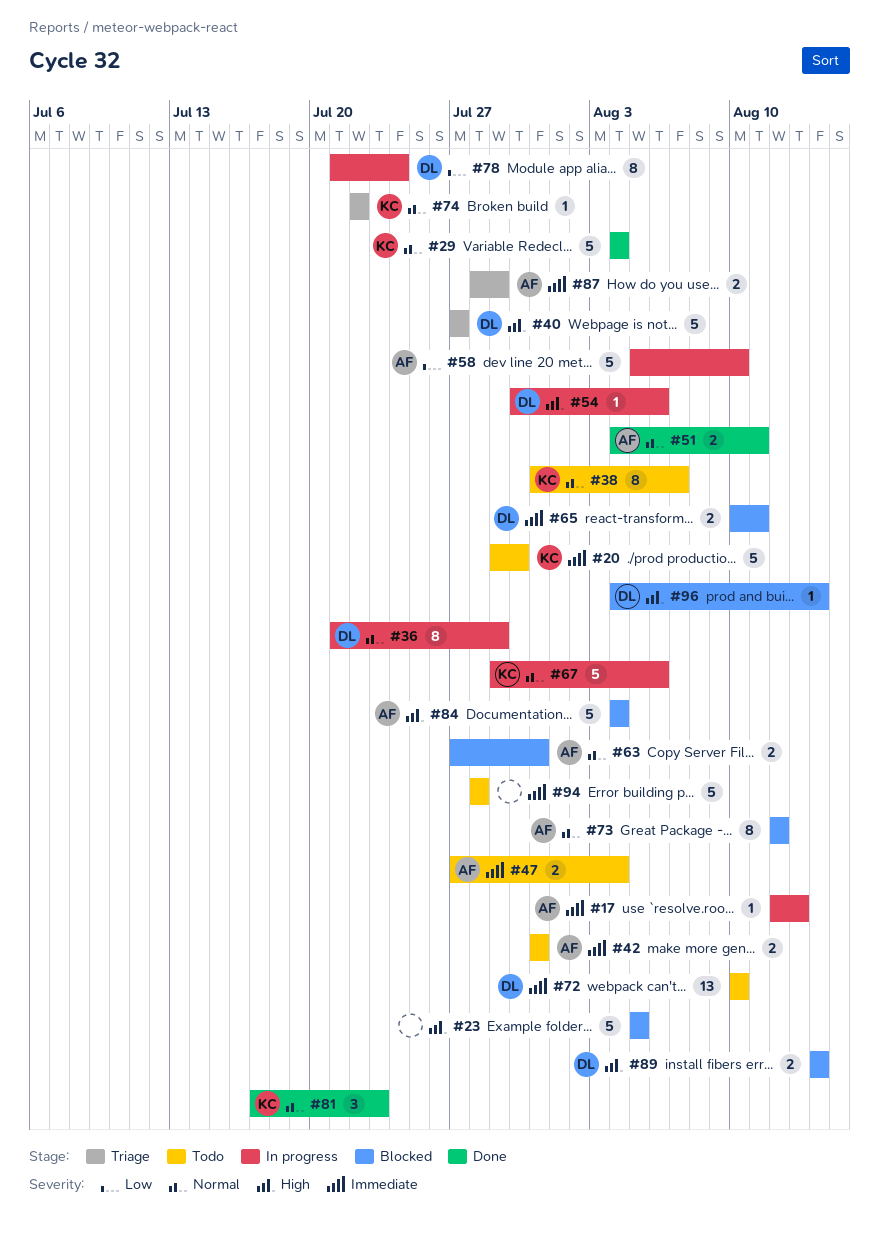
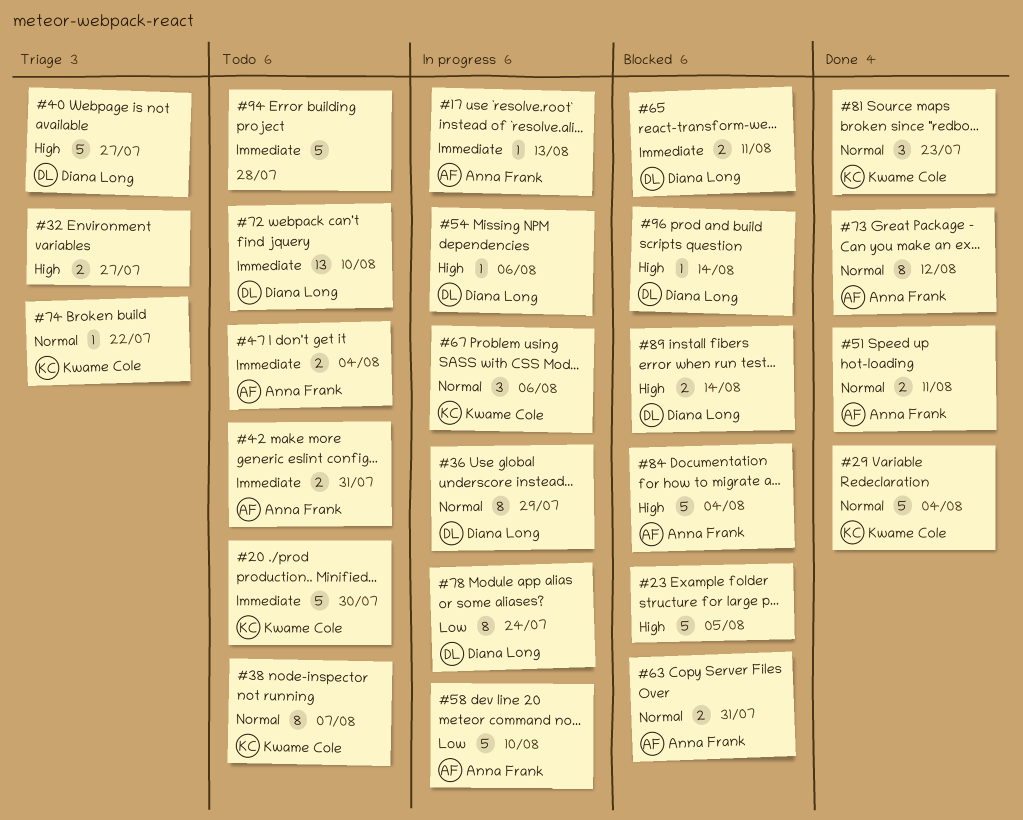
#32: none -> present
#67, estimate: 5 -> 3
#73, status: Blocked -> Done
#87: present -> none

